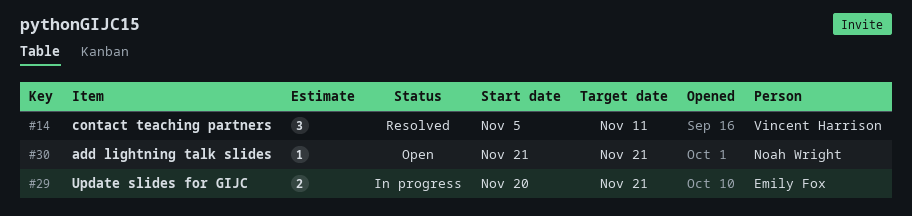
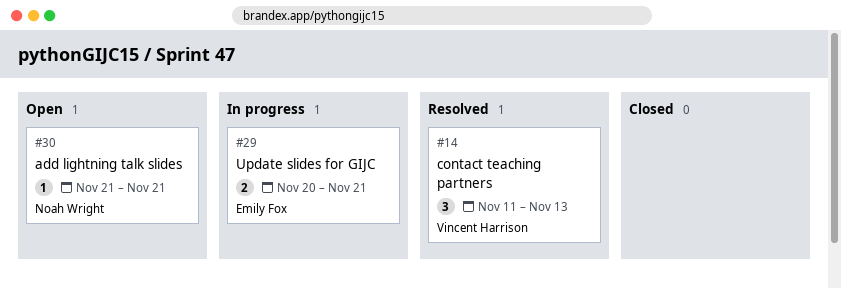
#14, start: Nov 5 -> Nov 11
#14, due: Nov 11 -> Nov 13

